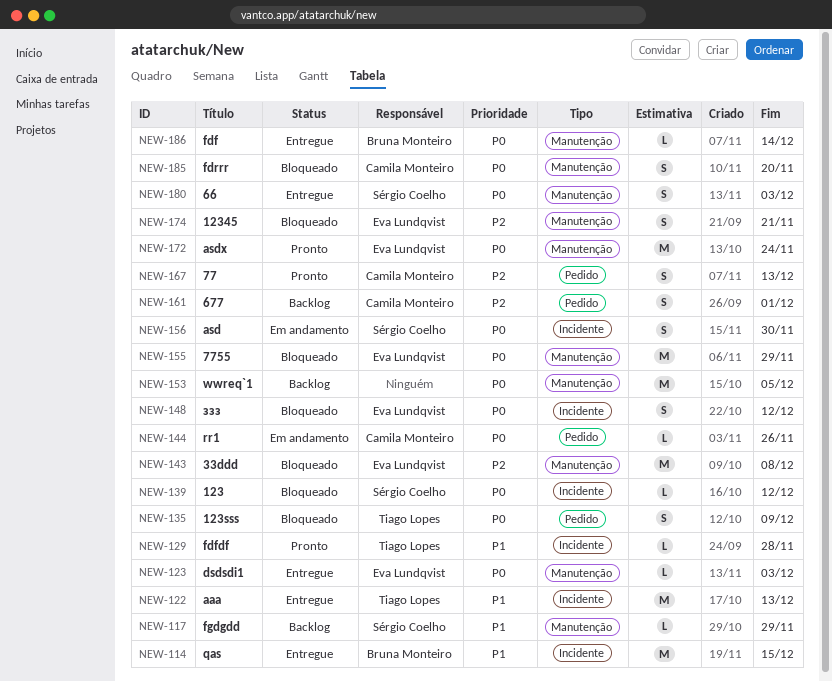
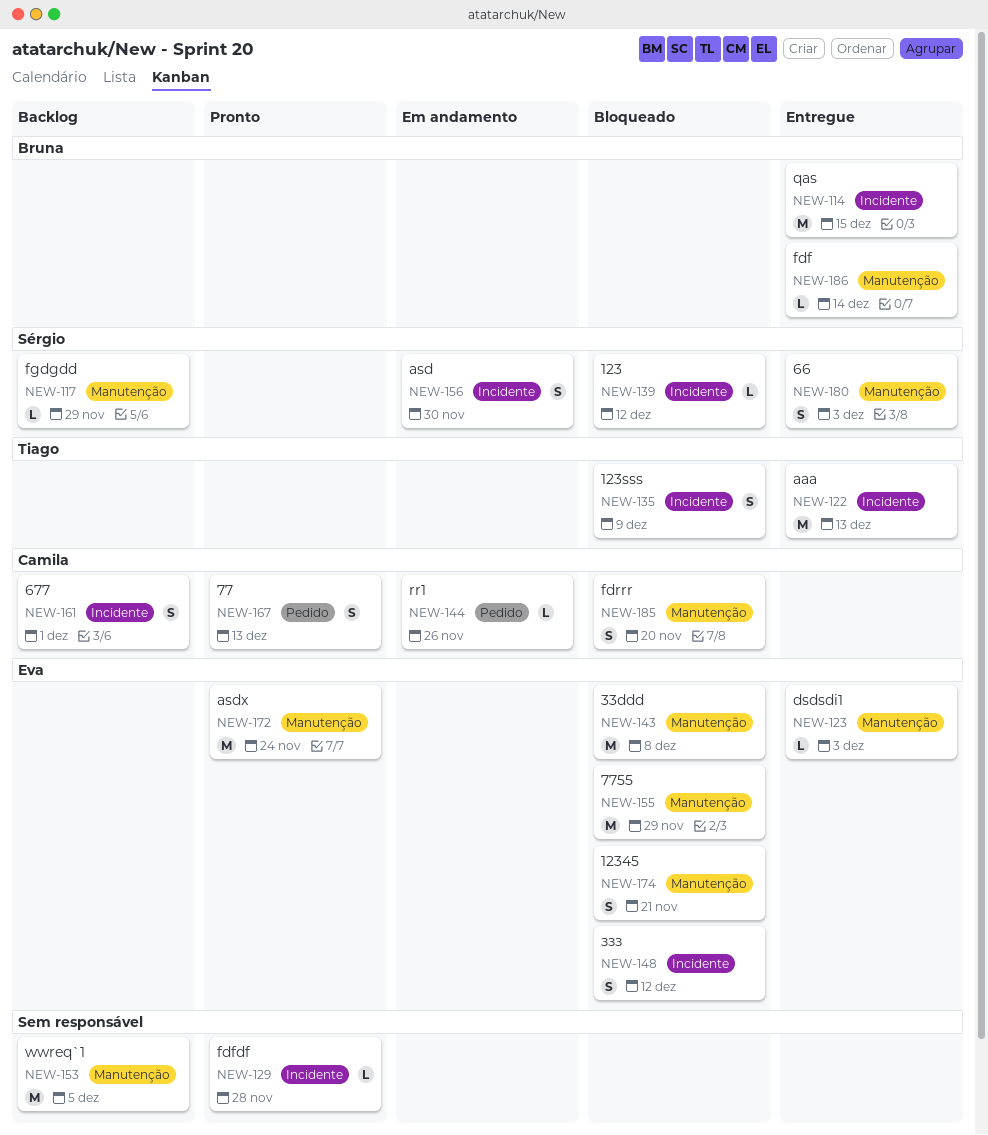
NEW-129, owner: Tiago Lopes -> none
NEW-135, label: Pedido -> Incidente
NEW-161, label: Pedido -> Incidente

